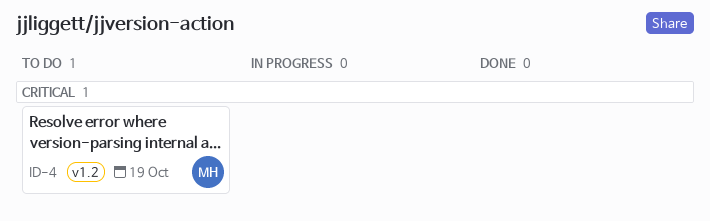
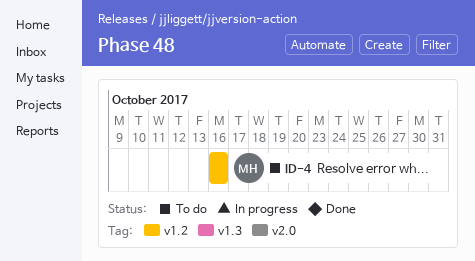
ID-4, due: Oct 19 -> Oct 16

